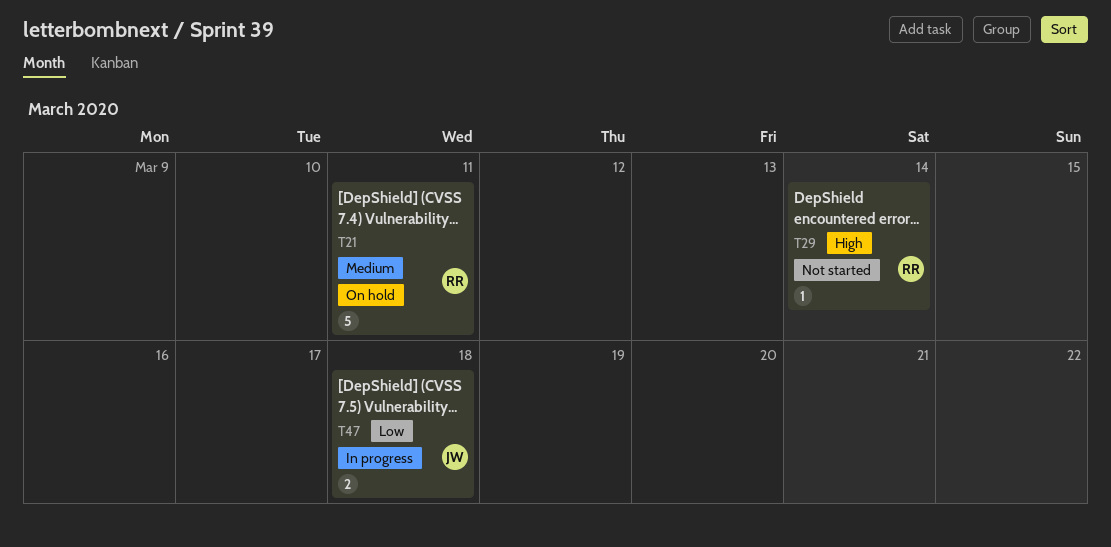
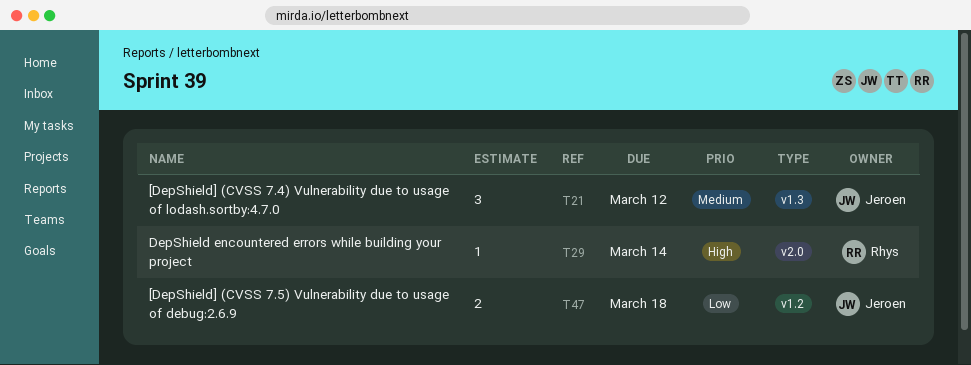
T21, owner: Rhys -> Jeroen
T21, estimate: 5 -> 3
T21, due: Mar 11 -> Mar 12

